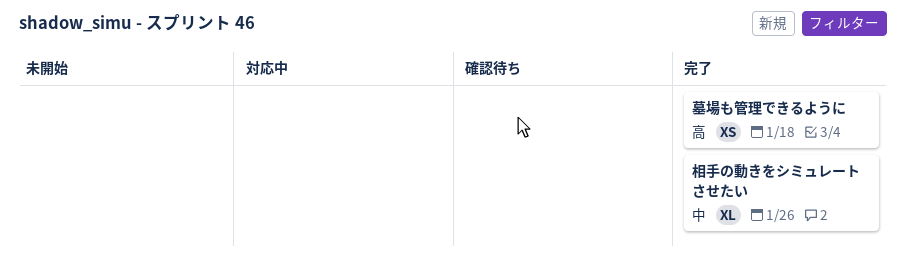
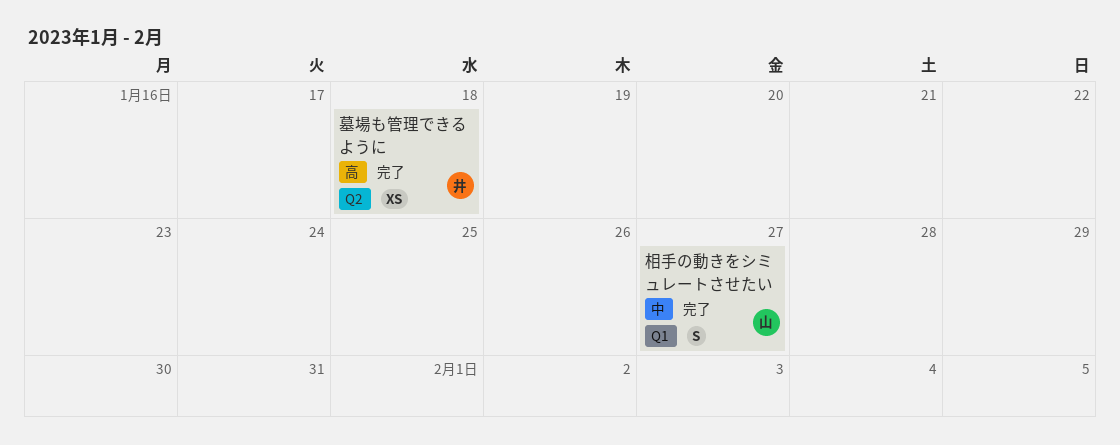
相手の動きをシミュレートさせたい, estimate: XL -> S
相手の動きをシミュレートさせたい, due: Jan 26 -> Jan 27

